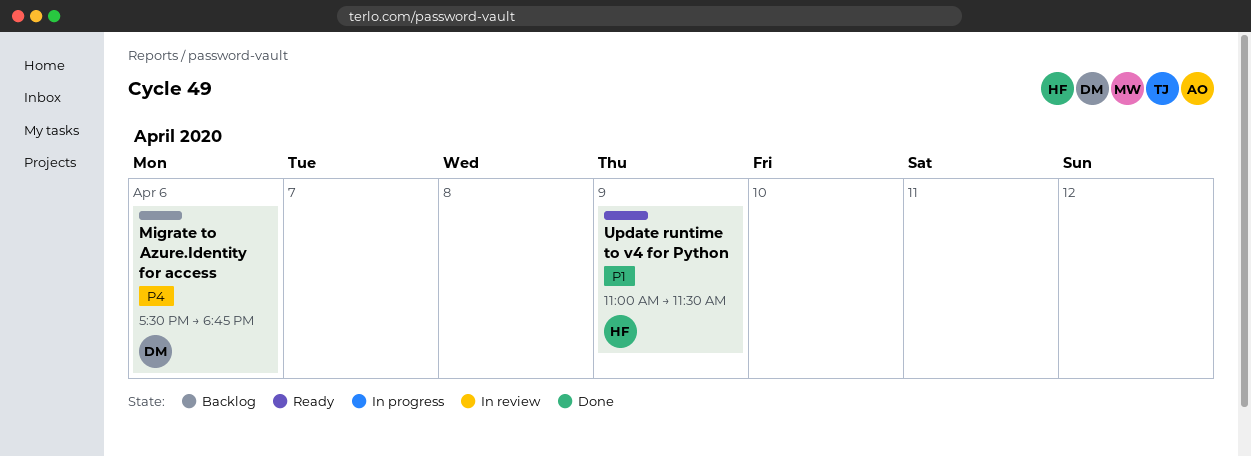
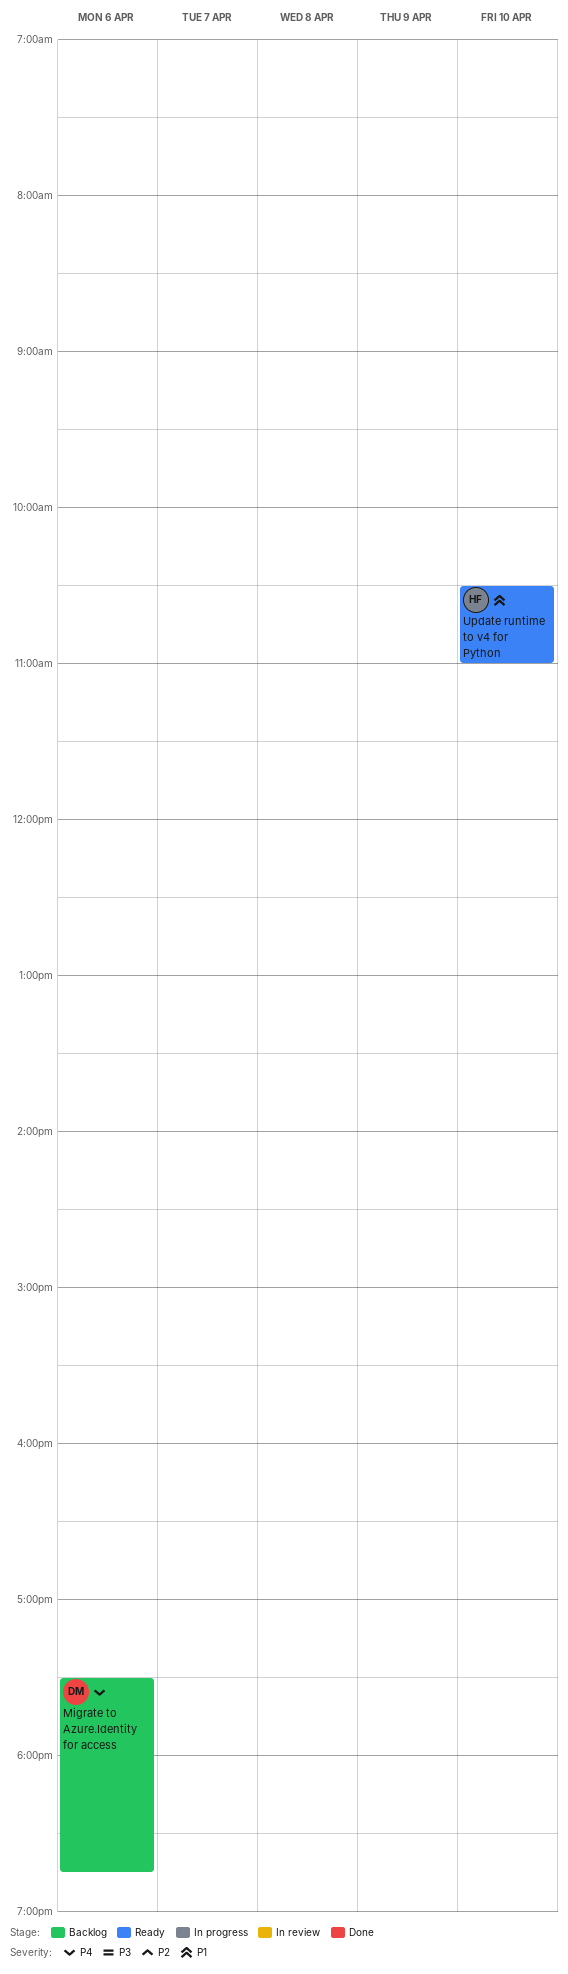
Update runtime to v4 for Python, day: Apr 9 -> Apr 10
Update runtime to v4 for Python, begins: 11:00 -> 10:30
Update runtime to v4 for Python, ends: 11:30 -> 11:00

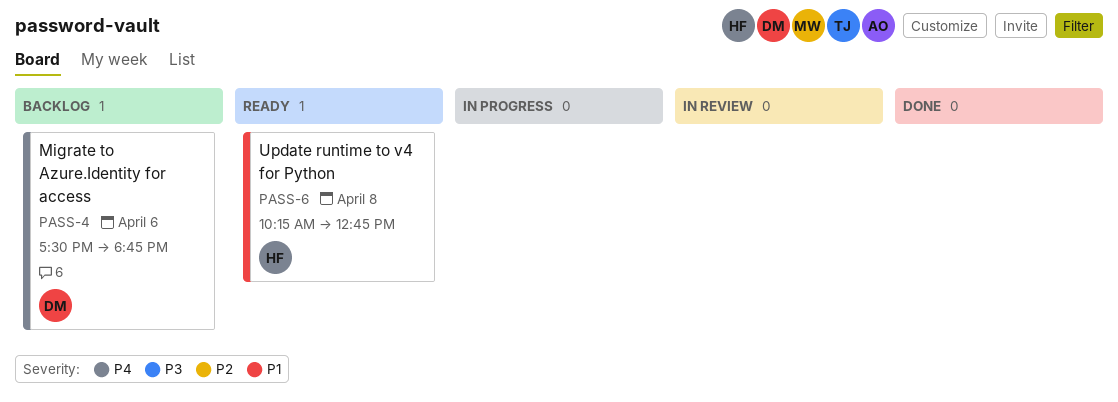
Update runtime to v4 for Python, day: Apr 10 -> Apr 8
Update runtime to v4 for Python, begins: 10:30 -> 10:15
Update runtime to v4 for Python, ends: 11:00 -> 12:45

